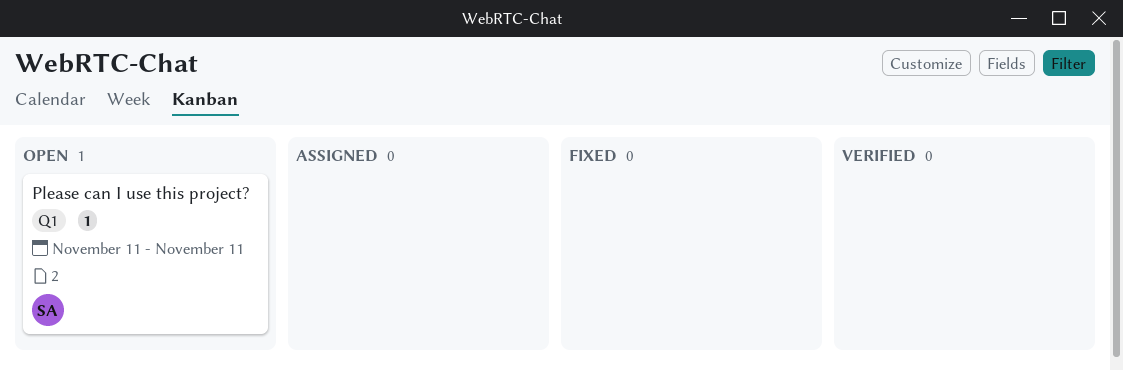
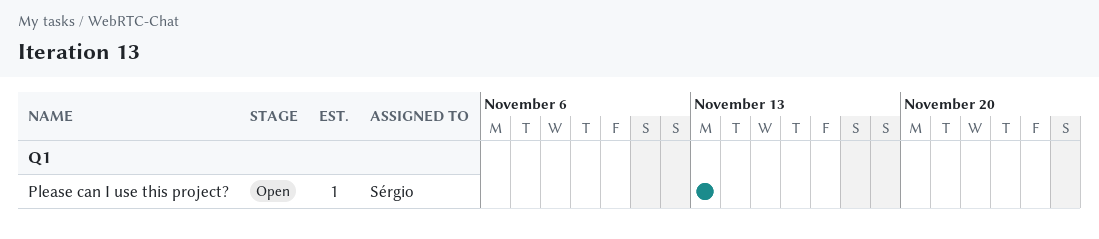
Please can I use this project?, start: Nov 11 -> Nov 13
Please can I use this project?, due: Nov 11 -> Nov 13

